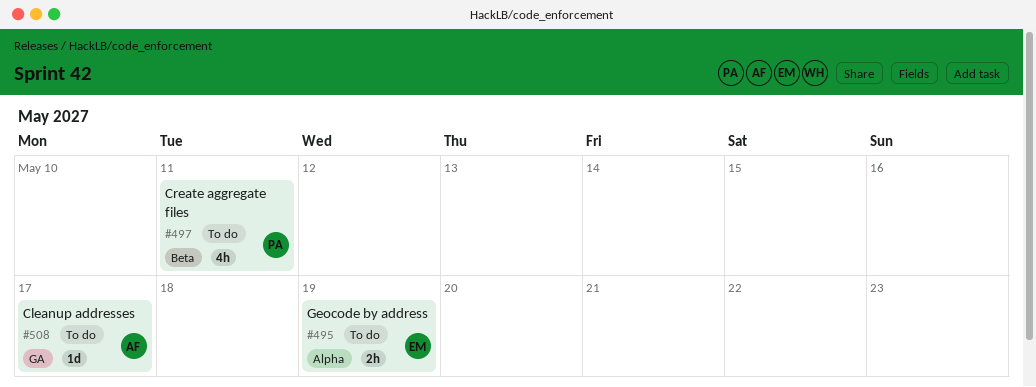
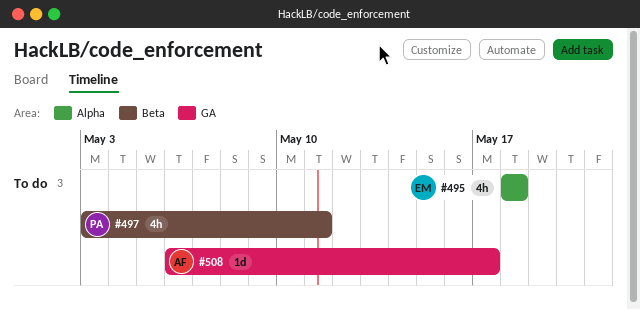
#495, estimate: 2h -> 4h
#495, due: May 19 -> May 18

